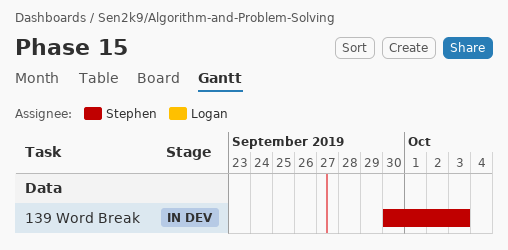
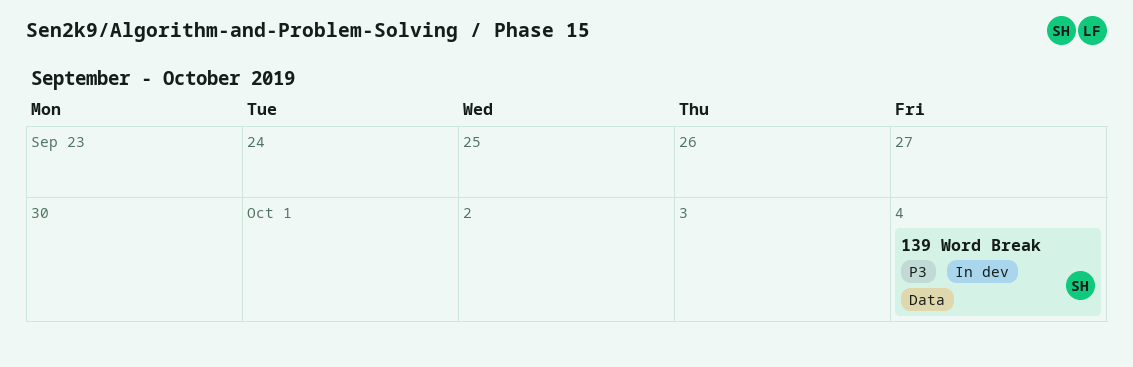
139 Word Break, due: Oct 3 -> Oct 4

